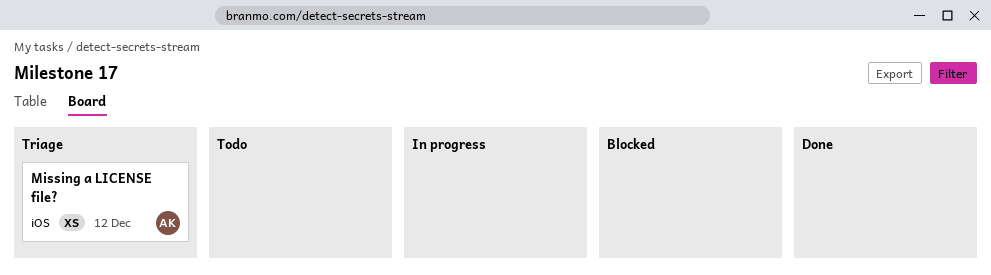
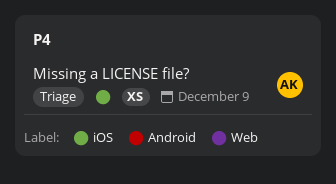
Missing a LICENSE file?, due: Dec 12 -> Dec 9

